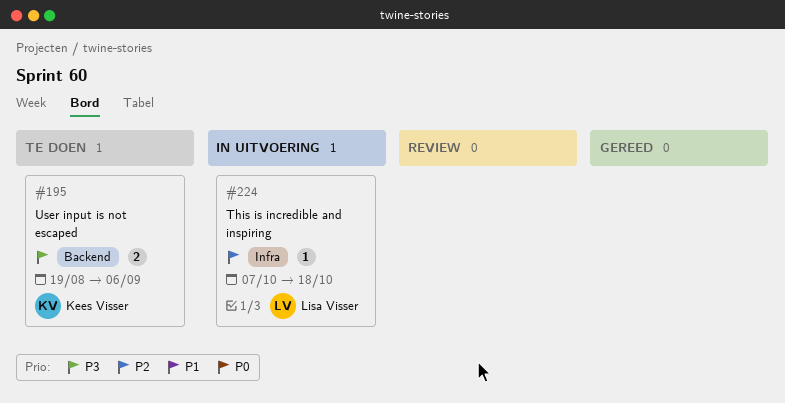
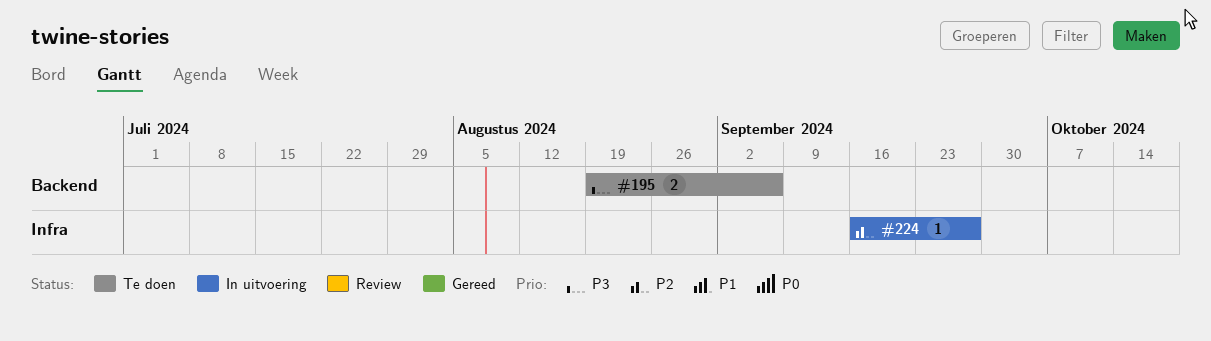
#224, start: Oct 7 -> Sep 16
#224, due: Oct 18 -> Sep 27

